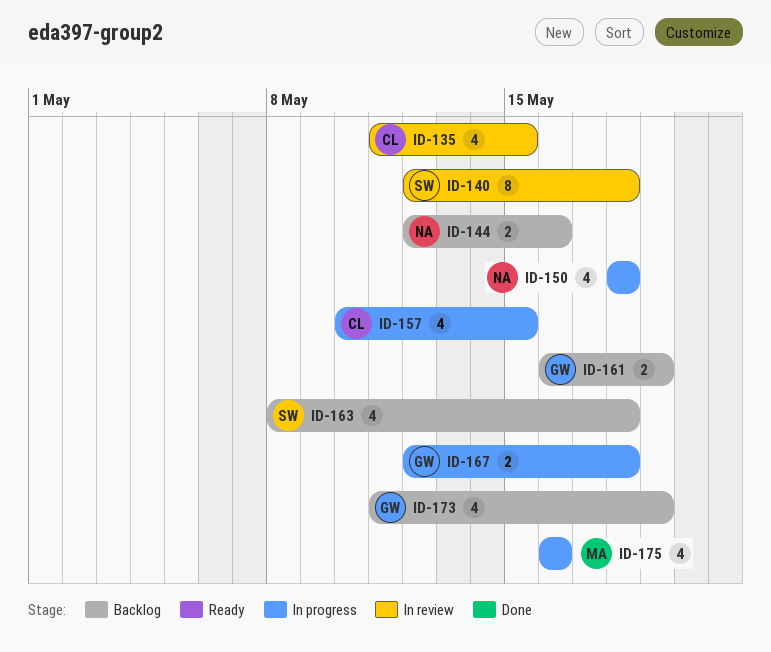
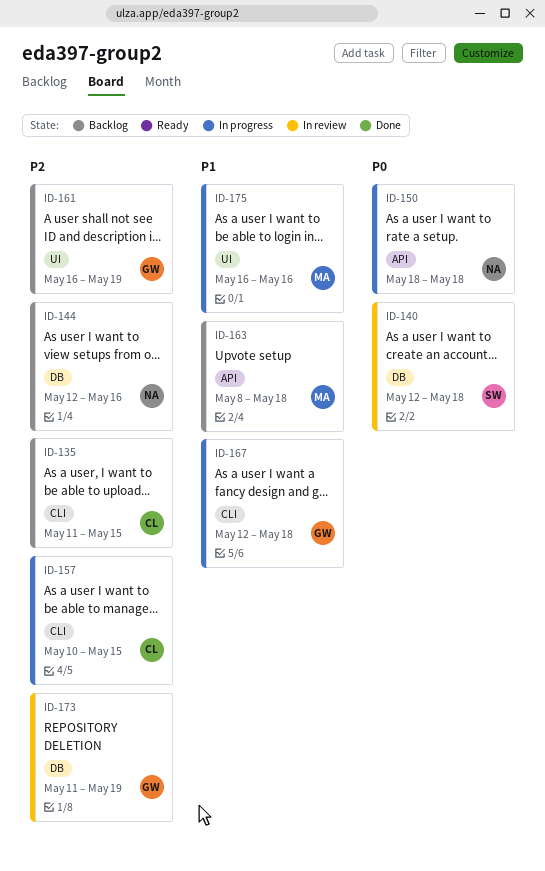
ID-135, status: In review -> Backlog
ID-163, owner: SW -> MA
ID-173, status: Backlog -> In review

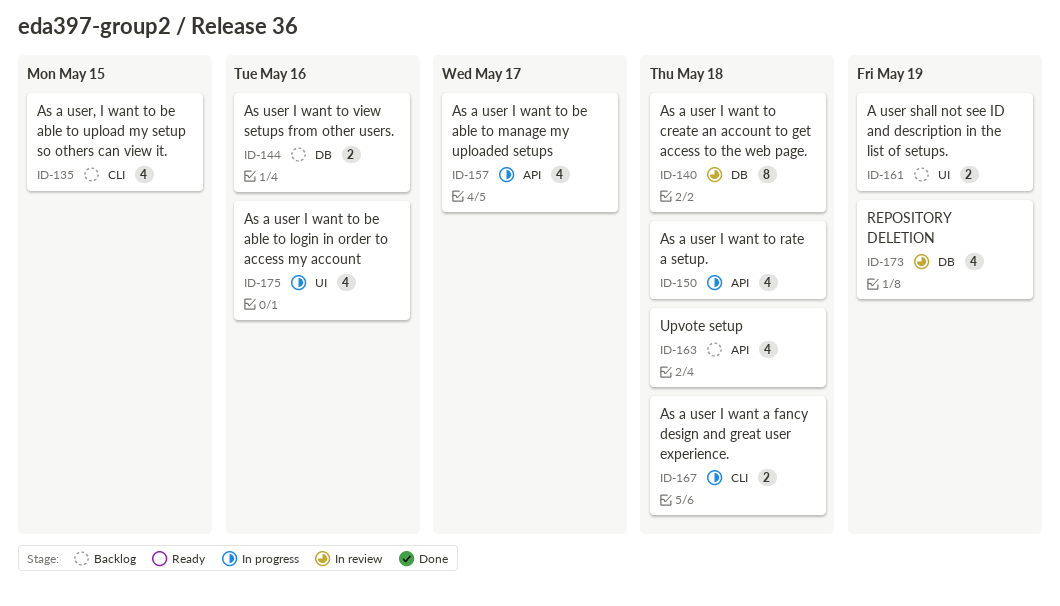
ID-157, label: CLI -> API
ID-157, due: May 15 -> May 17

